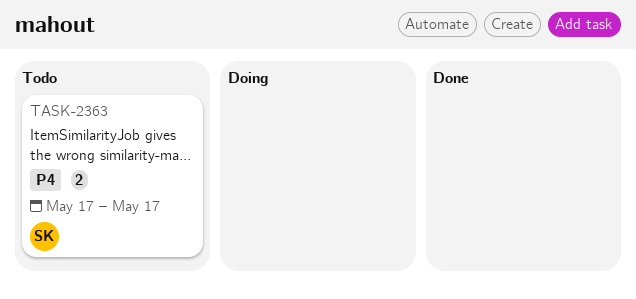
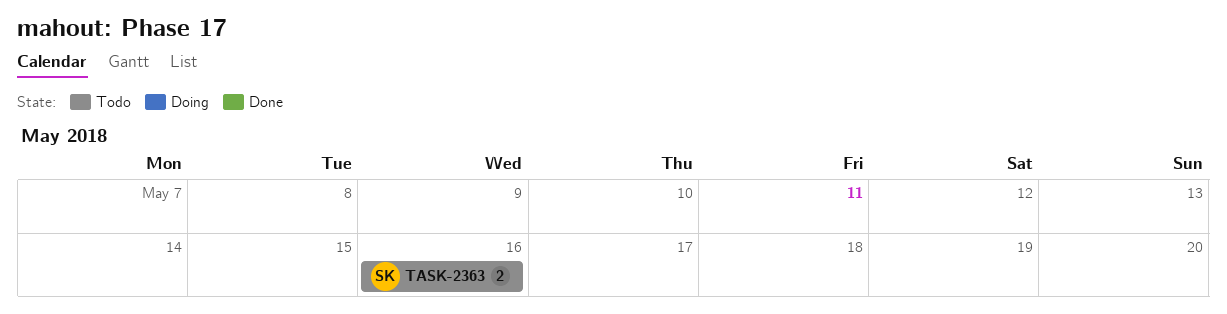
TASK-2363, start: May 17 -> May 16
TASK-2363, due: May 17 -> May 16

